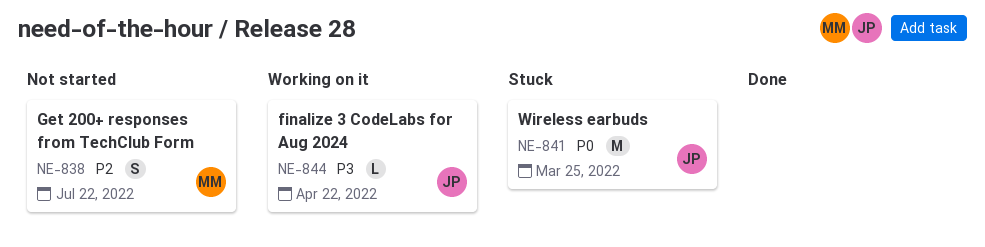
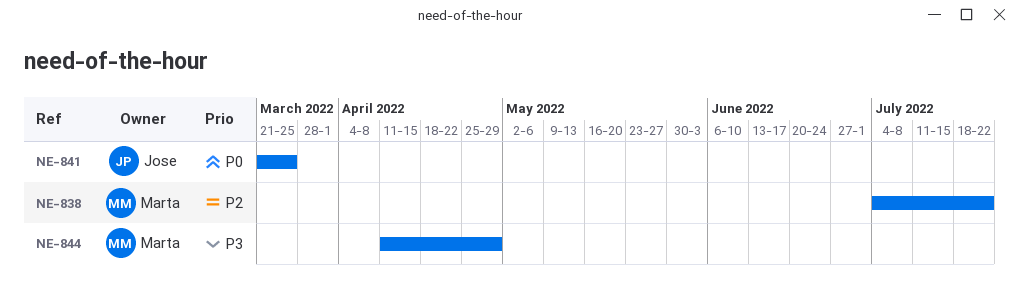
NE-844, owner: Jose -> Marta
NE-844, due: Apr 22 -> Apr 29

